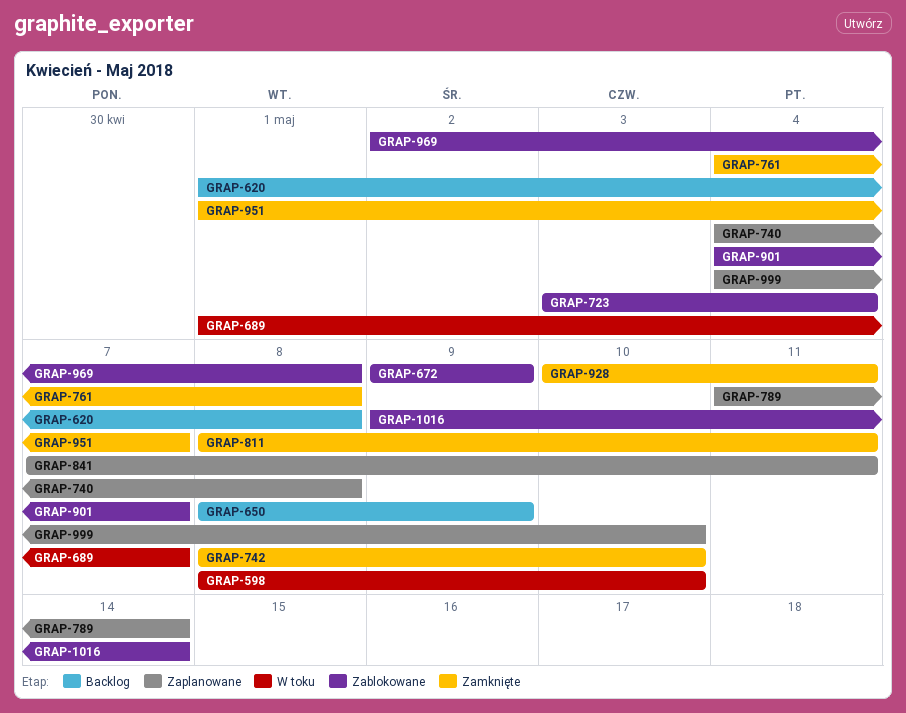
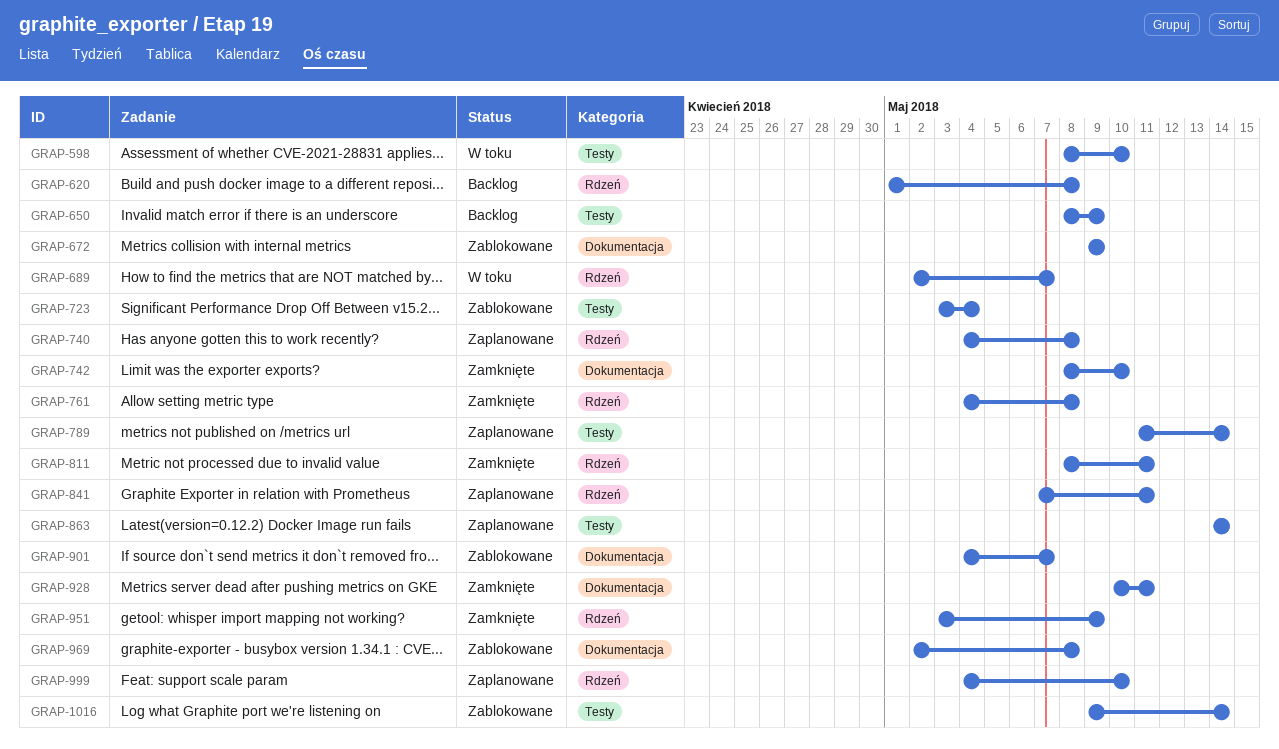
GRAP-689, start: May 1 -> May 2
GRAP-863: none -> present
GRAP-951, start: May 1 -> May 3
GRAP-951, due: May 7 -> May 9

